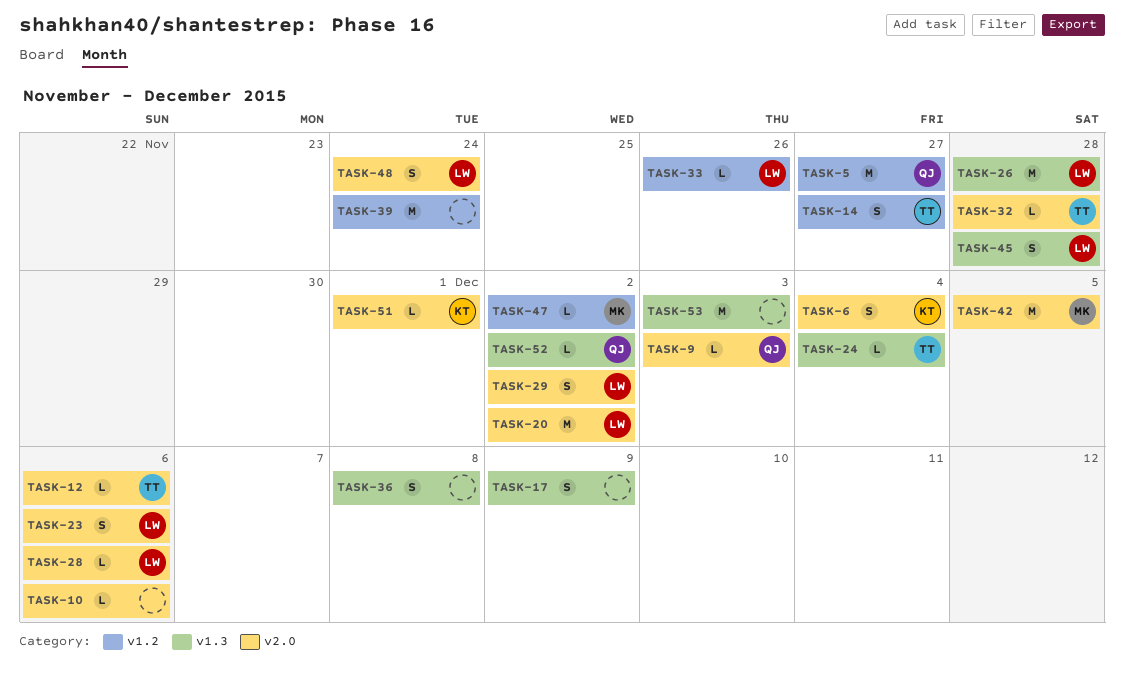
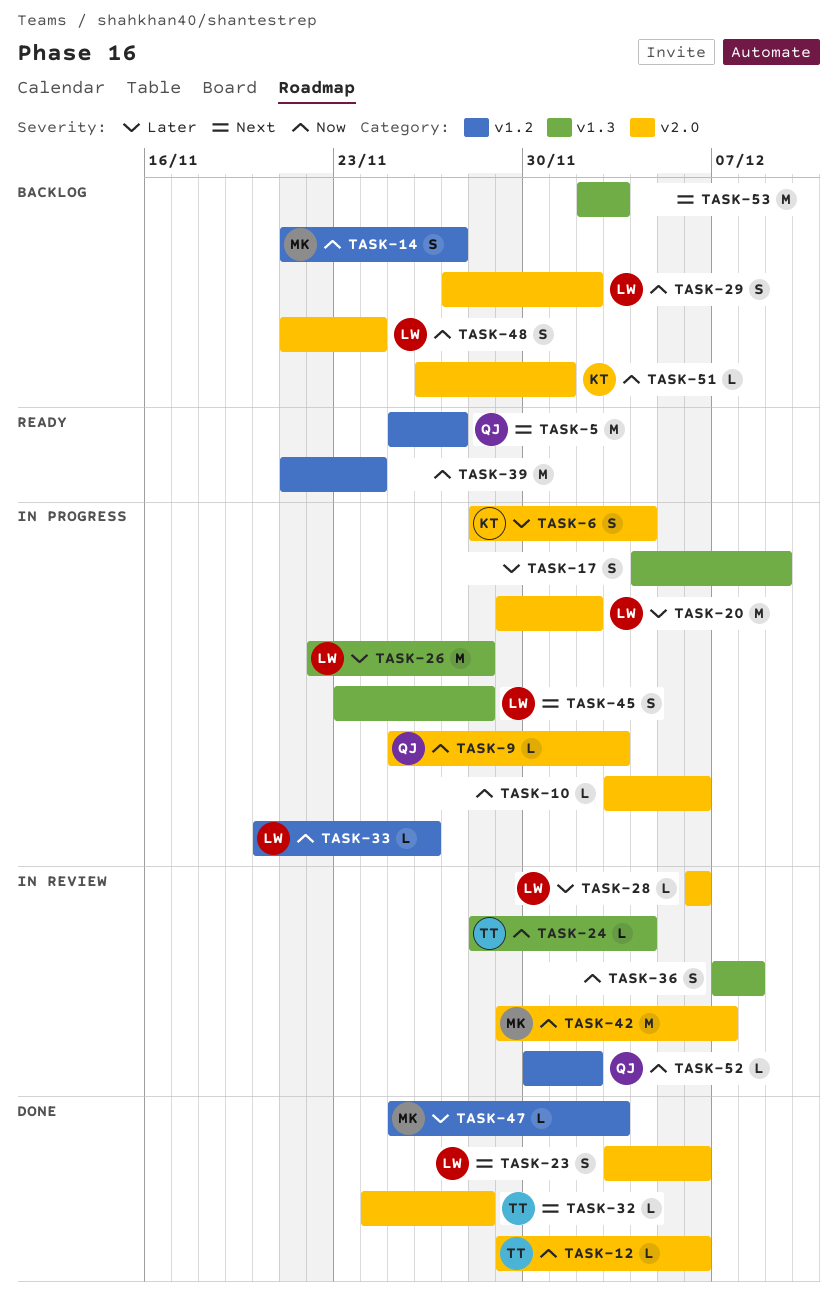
TASK-14, owner: TT -> MK
TASK-42, due: Dec 5 -> Dec 7
TASK-47, due: Dec 2 -> Dec 3
TASK-52, label: v1.3 -> v1.2

